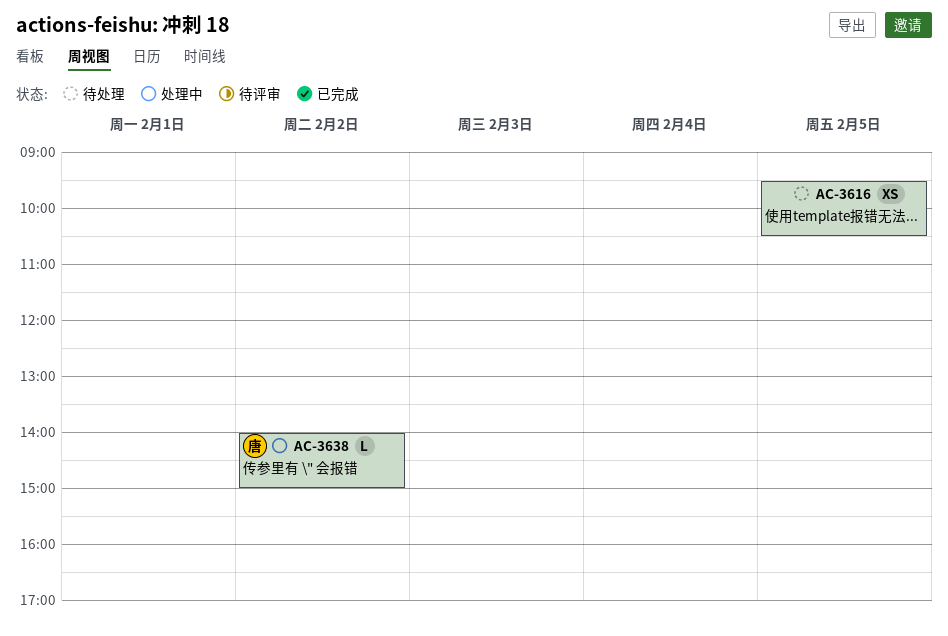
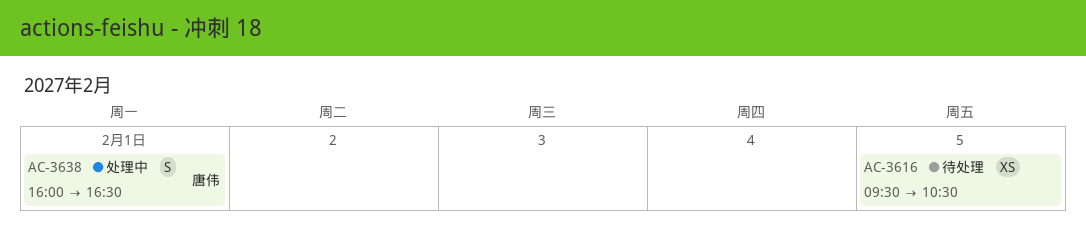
AC-3638, estimate: L -> S
AC-3638, day: Feb 2 -> Feb 1
AC-3638, begins: 14:00 -> 16:00
AC-3638, ends: 15:00 -> 16:30

